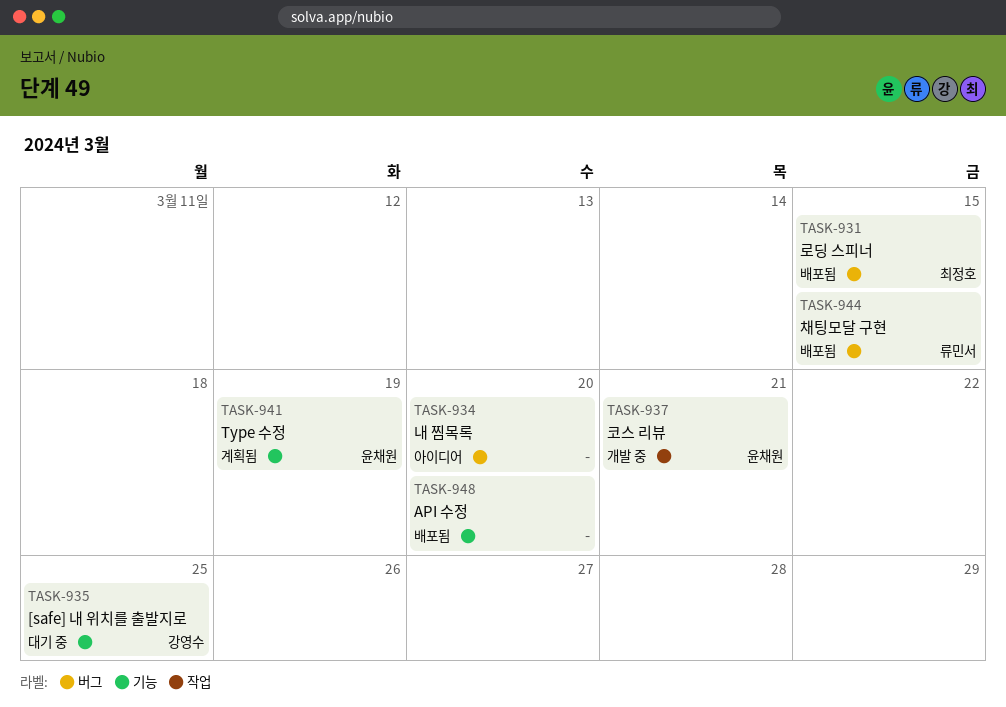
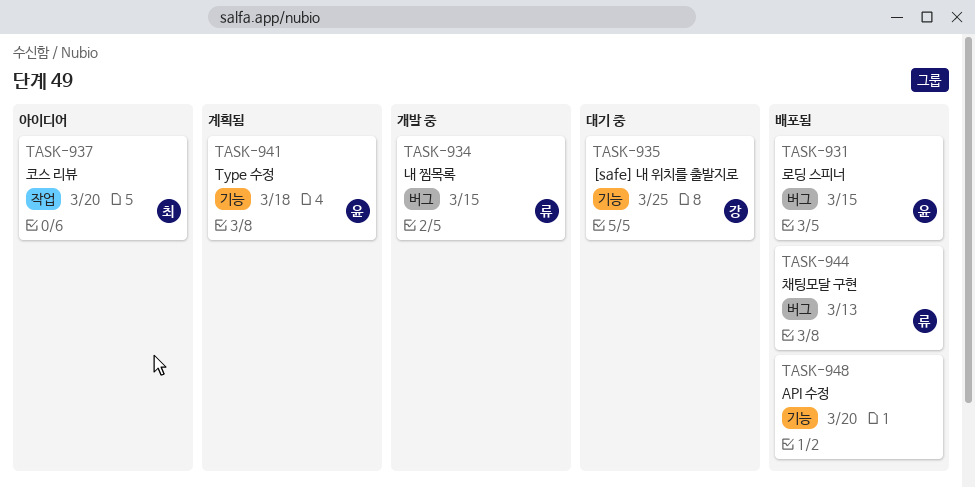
TASK-931, owner: 최정호 -> 윤채원
TASK-934, status: 아이디어 -> 개발 중
TASK-934, owner: none -> 류민서
TASK-934, due: Mar 20 -> Mar 15
TASK-937, status: 개발 중 -> 아이디어
TASK-937, owner: 윤채원 -> 최정호
TASK-937, due: Mar 21 -> Mar 20
TASK-941, due: Mar 19 -> Mar 18
TASK-944, due: Mar 15 -> Mar 13

